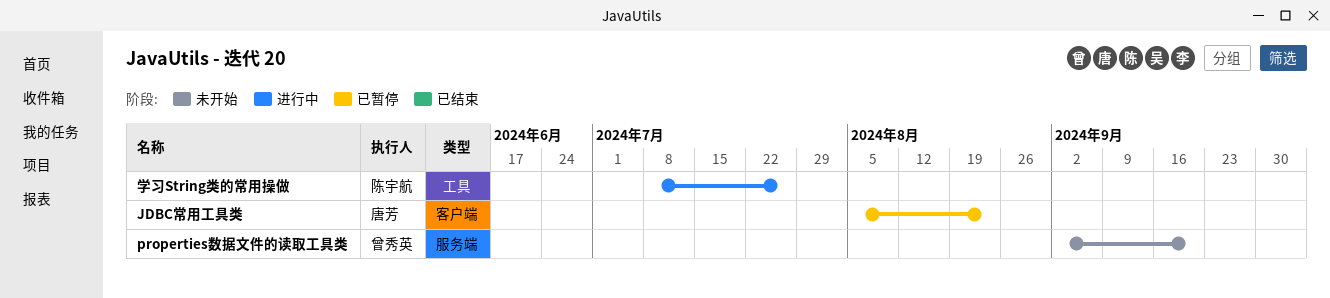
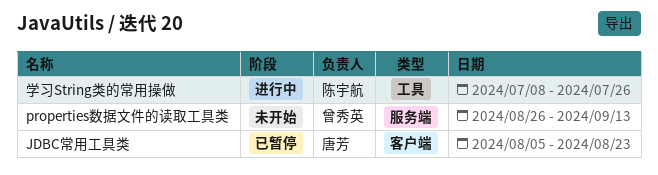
properties数据文件的读取工具类, start: Sep 2 -> Aug 26
properties数据文件的读取工具类, due: Sep 20 -> Sep 13

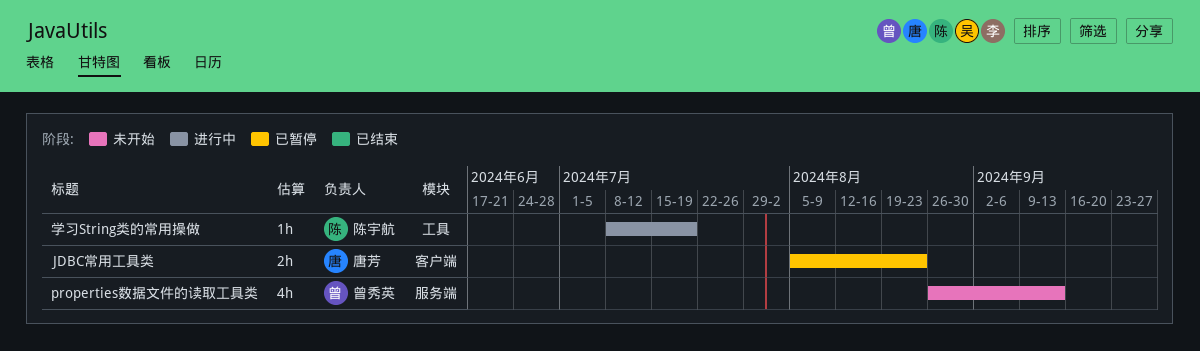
学习String类的常用操做, due: Jul 26 -> Jul 19

